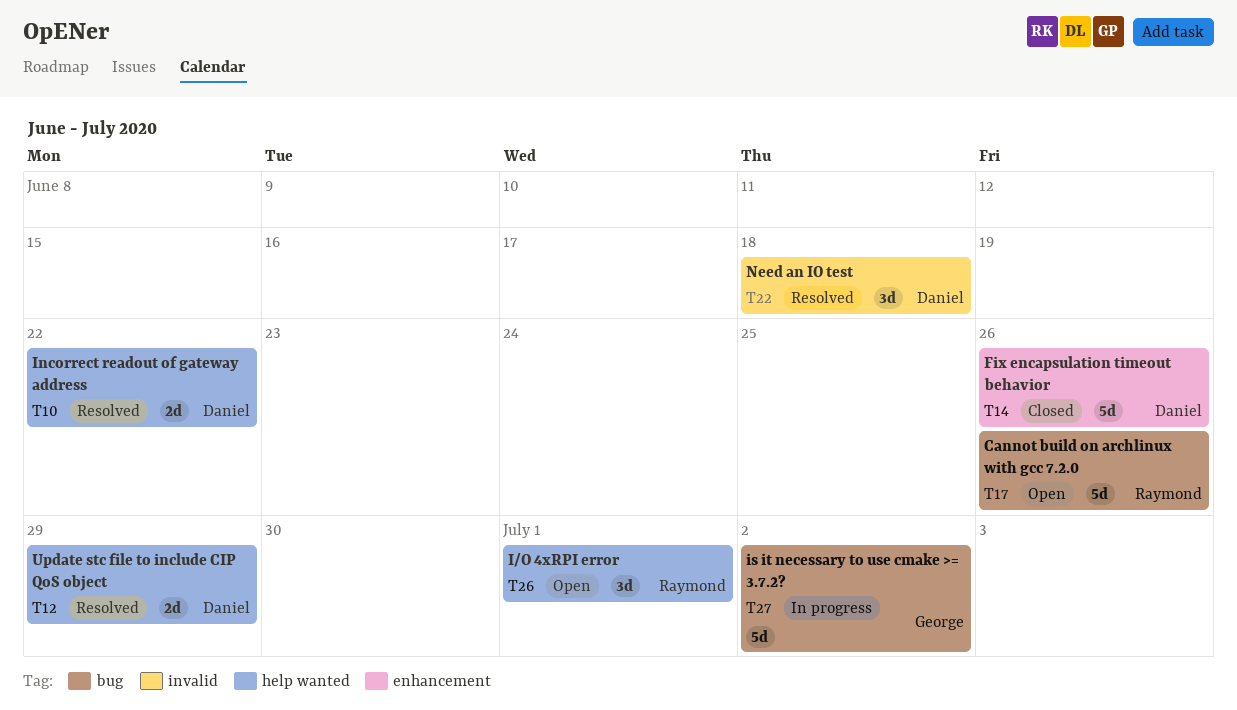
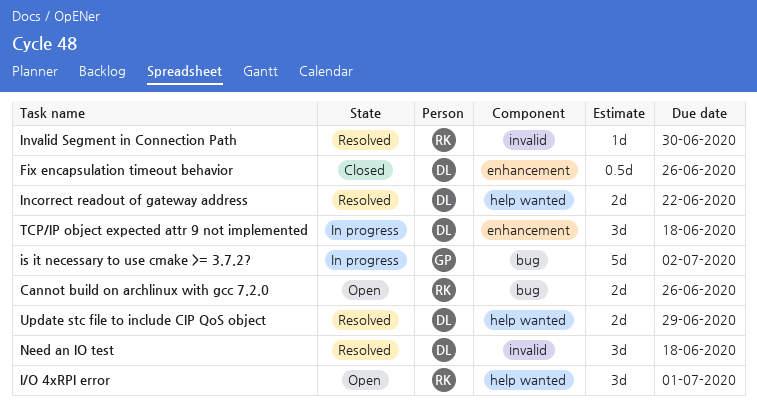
Cannot build on archlinux with gcc 7.2.0, estimate: 5d -> 2d
Fix encapsulation timeout behavior, estimate: 5d -> 0.5d
Invalid Segment in Connection Path: none -> present
TCP/IP object expected attr 9 not implemented: none -> present

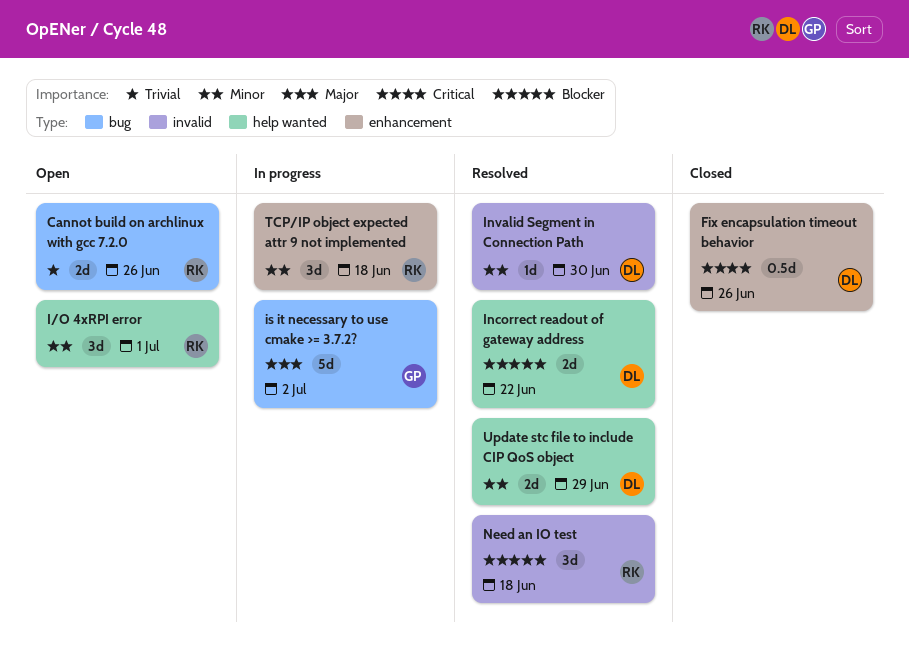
Invalid Segment in Connection Path, owner: RK -> DL
Need an IO test, owner: DL -> RK
TCP/IP object expected attr 9 not implemented, owner: DL -> RK

